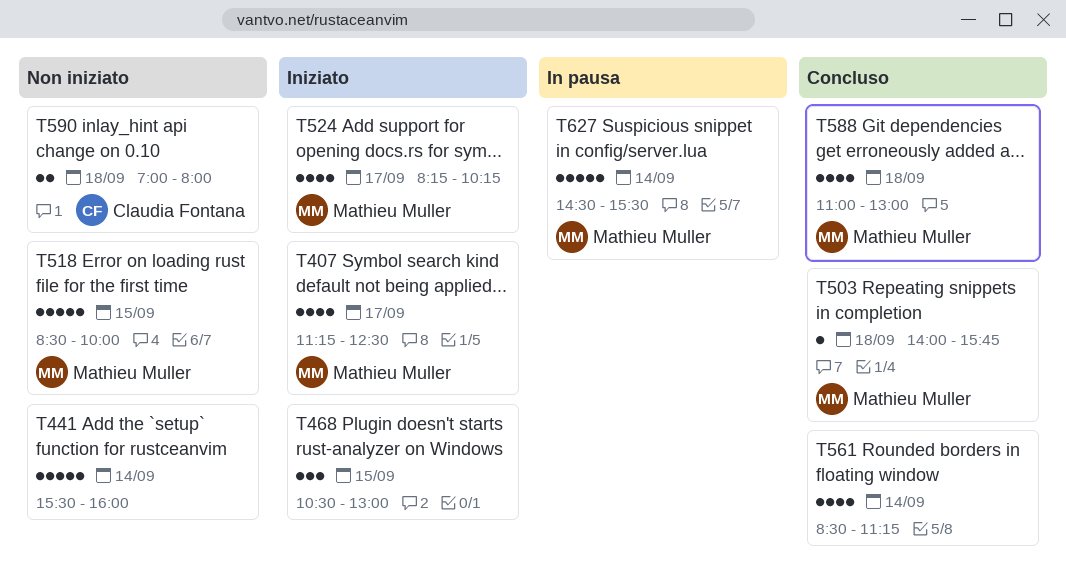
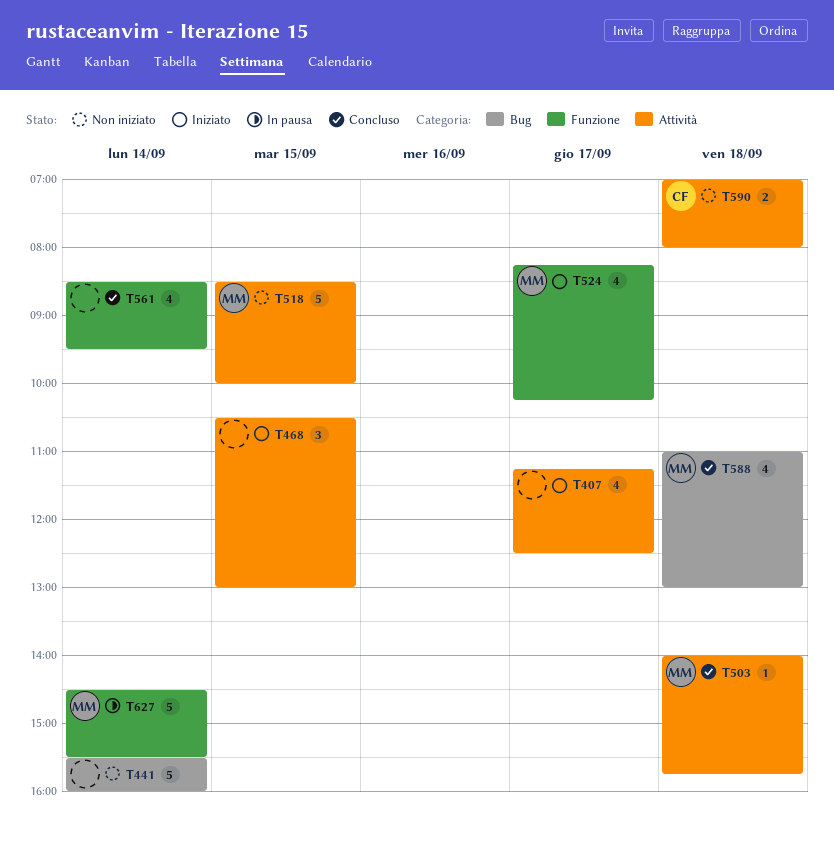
T407, owner: Mathieu Muller -> none
T561, ends: 11:15 -> 09:30

